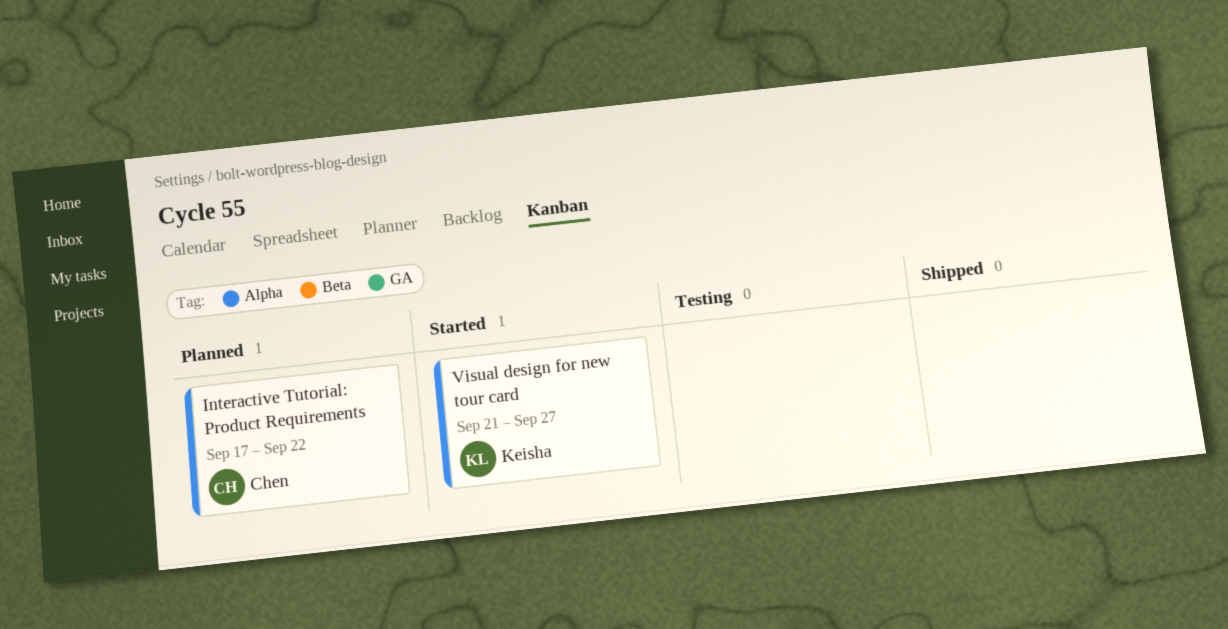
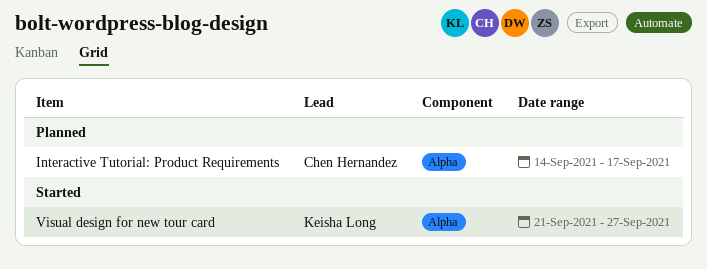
Interactive Tutorial: Product Requirements, start: Sep 17 -> Sep 14
Interactive Tutorial: Product Requirements, due: Sep 22 -> Sep 17

